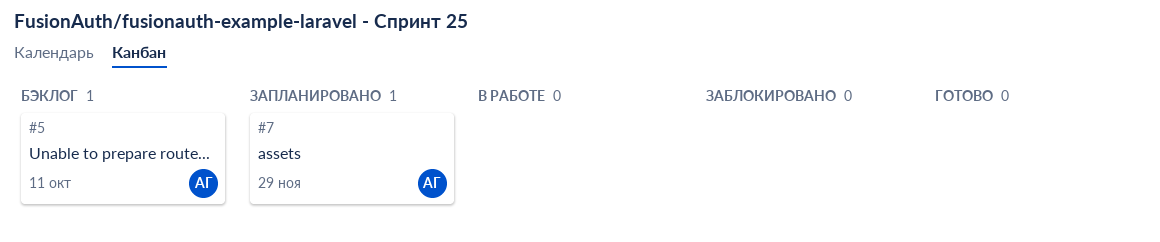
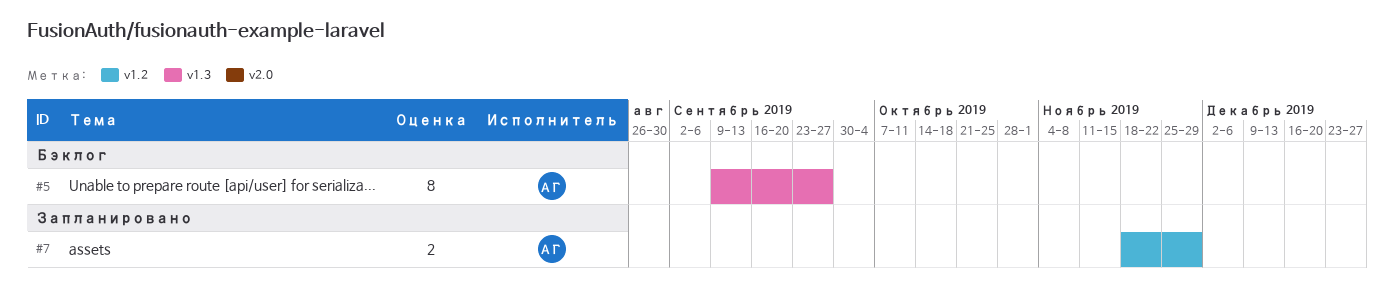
#5, due: Oct 11 -> Sep 27

